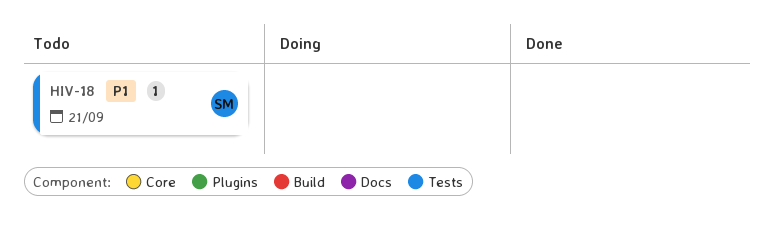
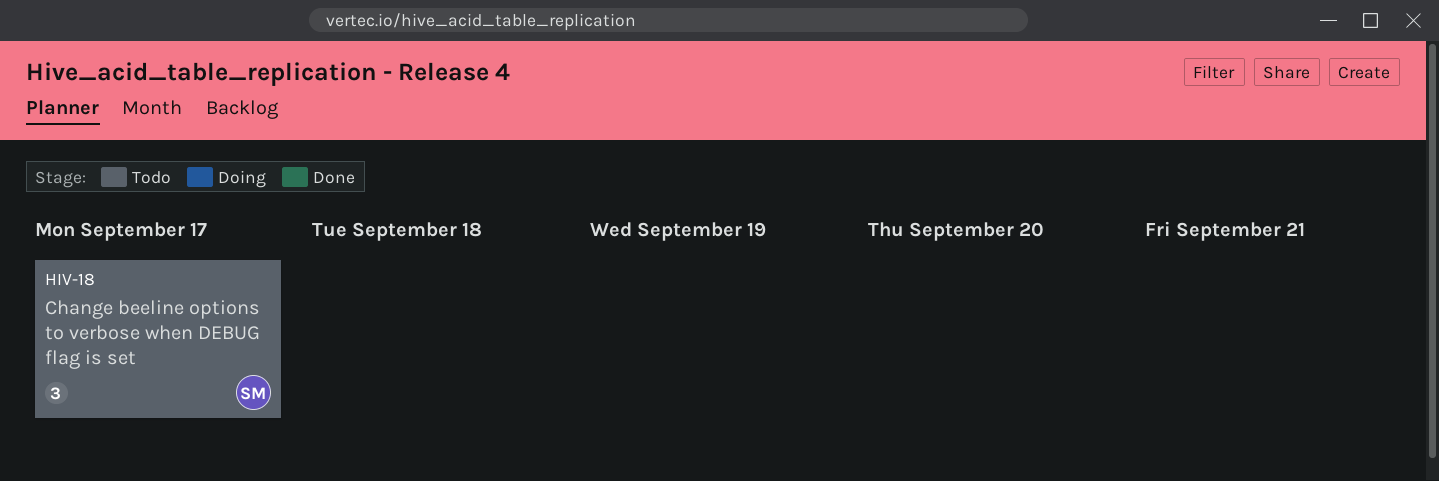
HIV-18, estimate: 1 -> 3
HIV-18, due: Sep 21 -> Sep 17

